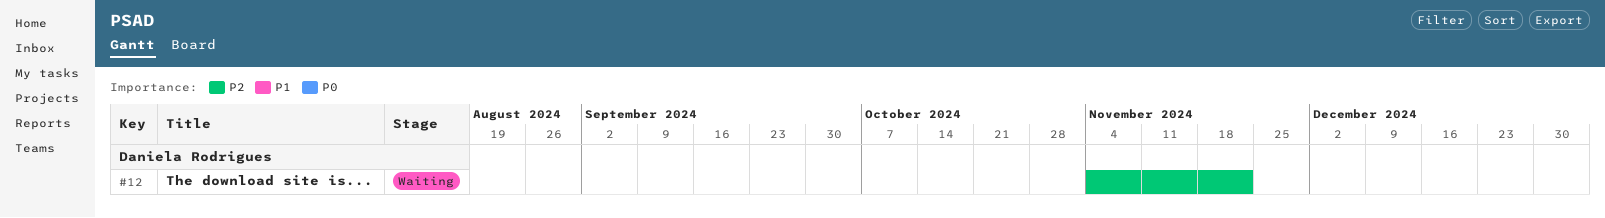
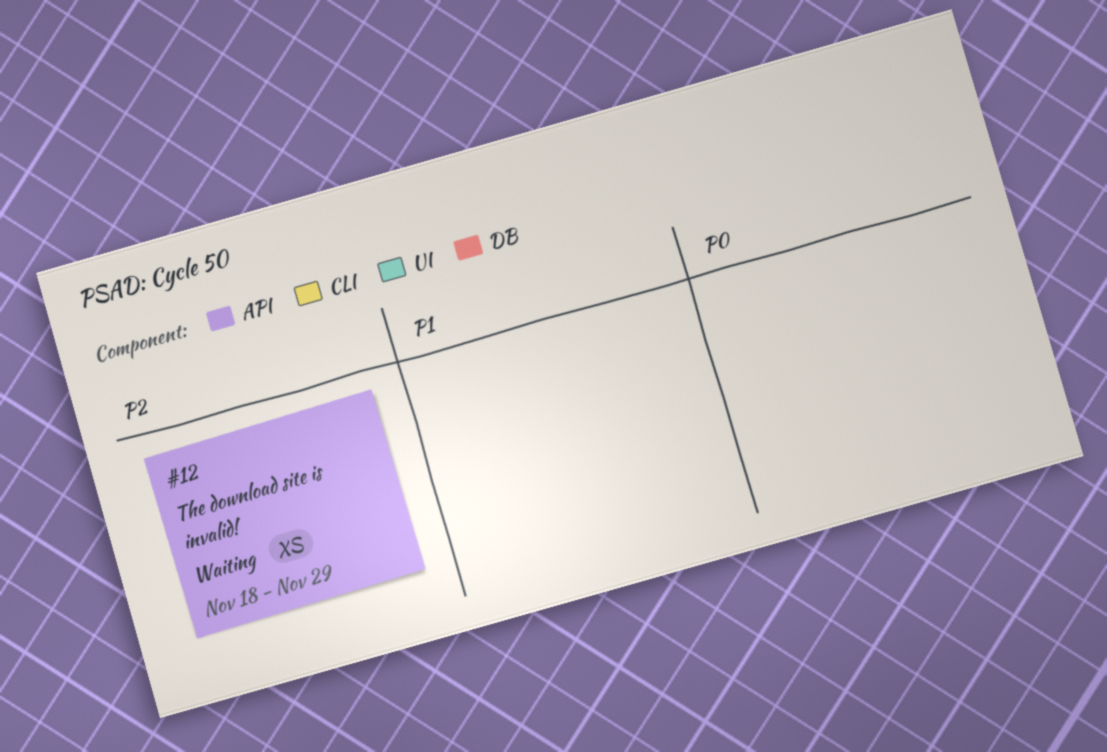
#12, start: Nov 4 -> Nov 18
#12, due: Nov 22 -> Nov 29

